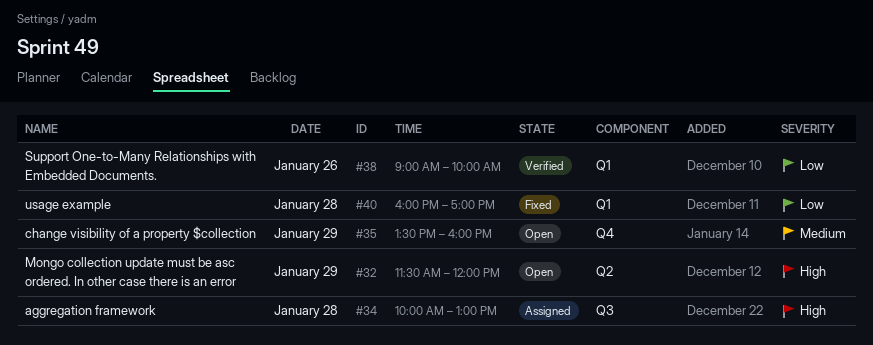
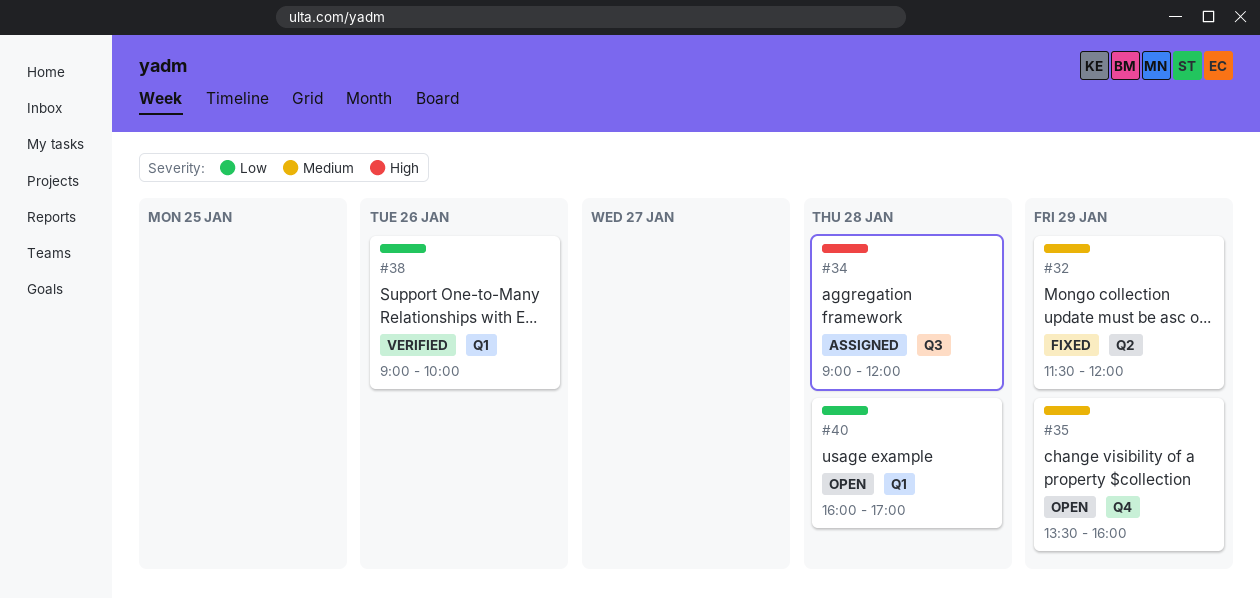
#32, status: Open -> Fixed
#32, priority: High -> Medium
#34, begins: 10:00 -> 09:00
#34, ends: 13:00 -> 12:00
#40, status: Fixed -> Open

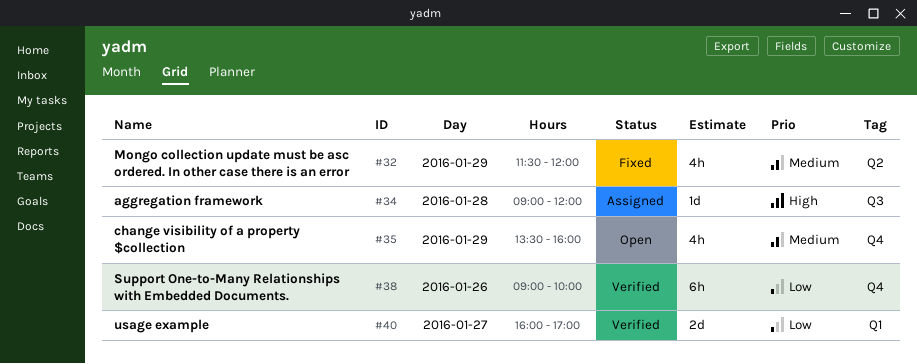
#38, label: Q1 -> Q4
#40, status: Open -> Verified
#40, day: Jan 28 -> Jan 27

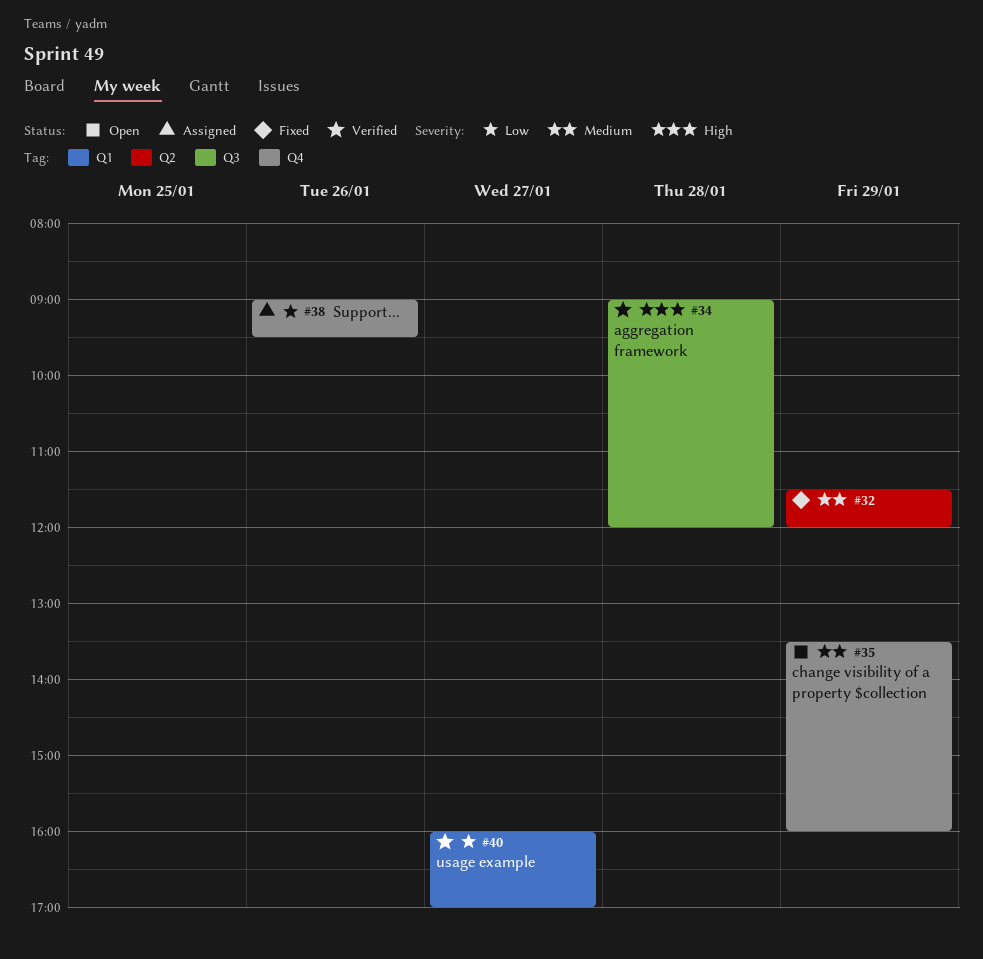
#34, status: Assigned -> Verified
#38, status: Verified -> Assigned
#38, ends: 10:00 -> 09:30

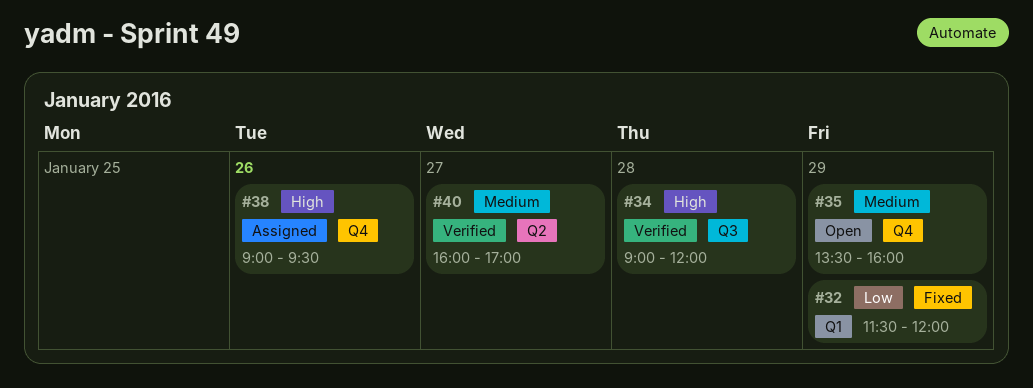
#32, priority: Medium -> Low
#32, label: Q2 -> Q1
#38, priority: Low -> High
#40, priority: Low -> Medium
#40, label: Q1 -> Q2

